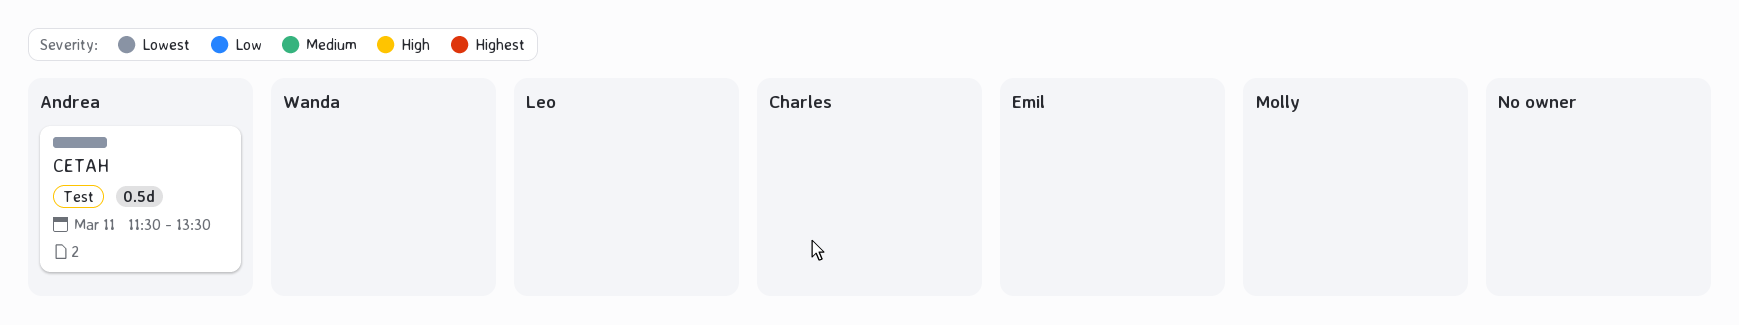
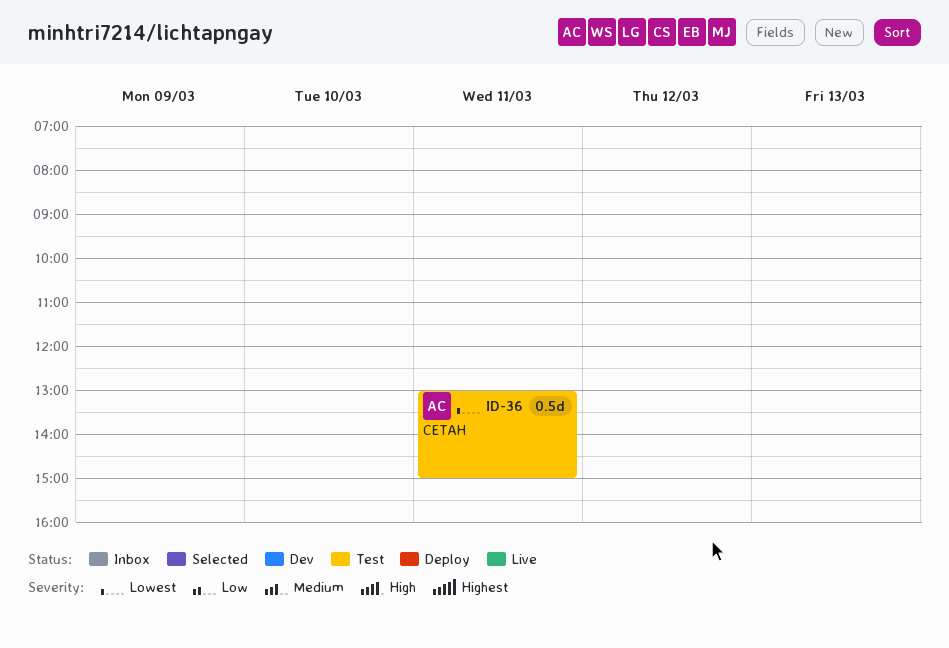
CETAH, begins: 11:30 -> 13:00
CETAH, ends: 13:30 -> 15:00

